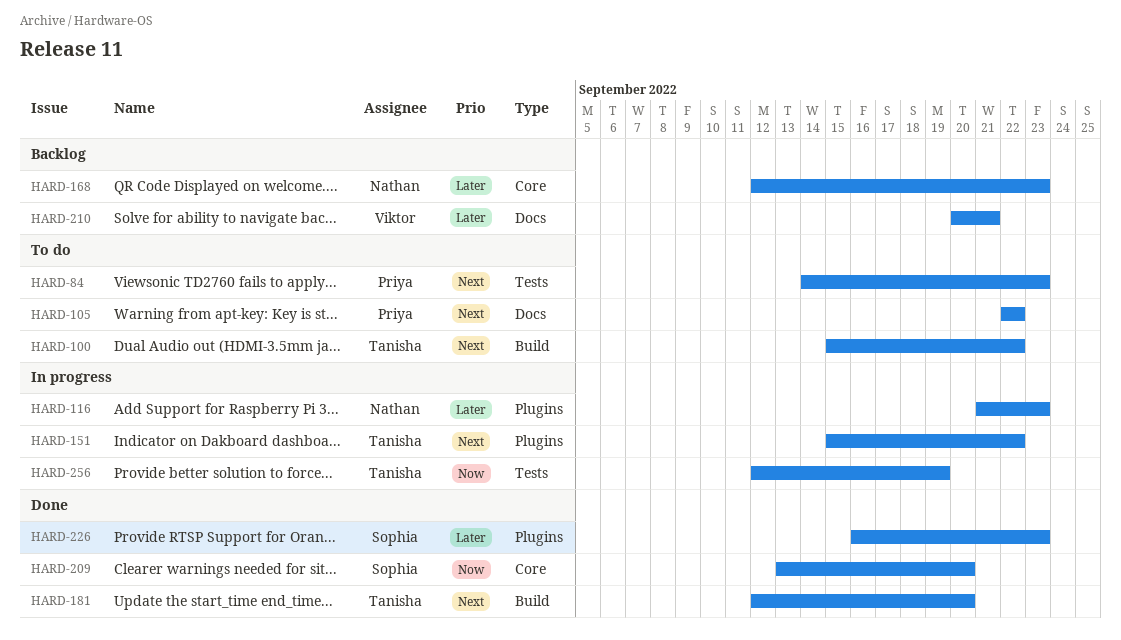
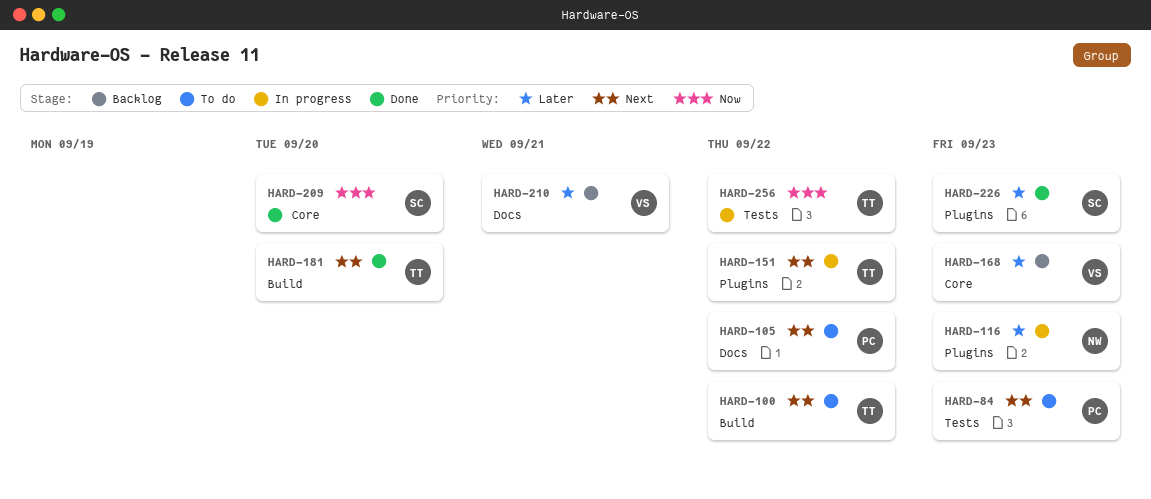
HARD-168, owner: Nathan -> Viktor
HARD-256, due: Sep 19 -> Sep 22

